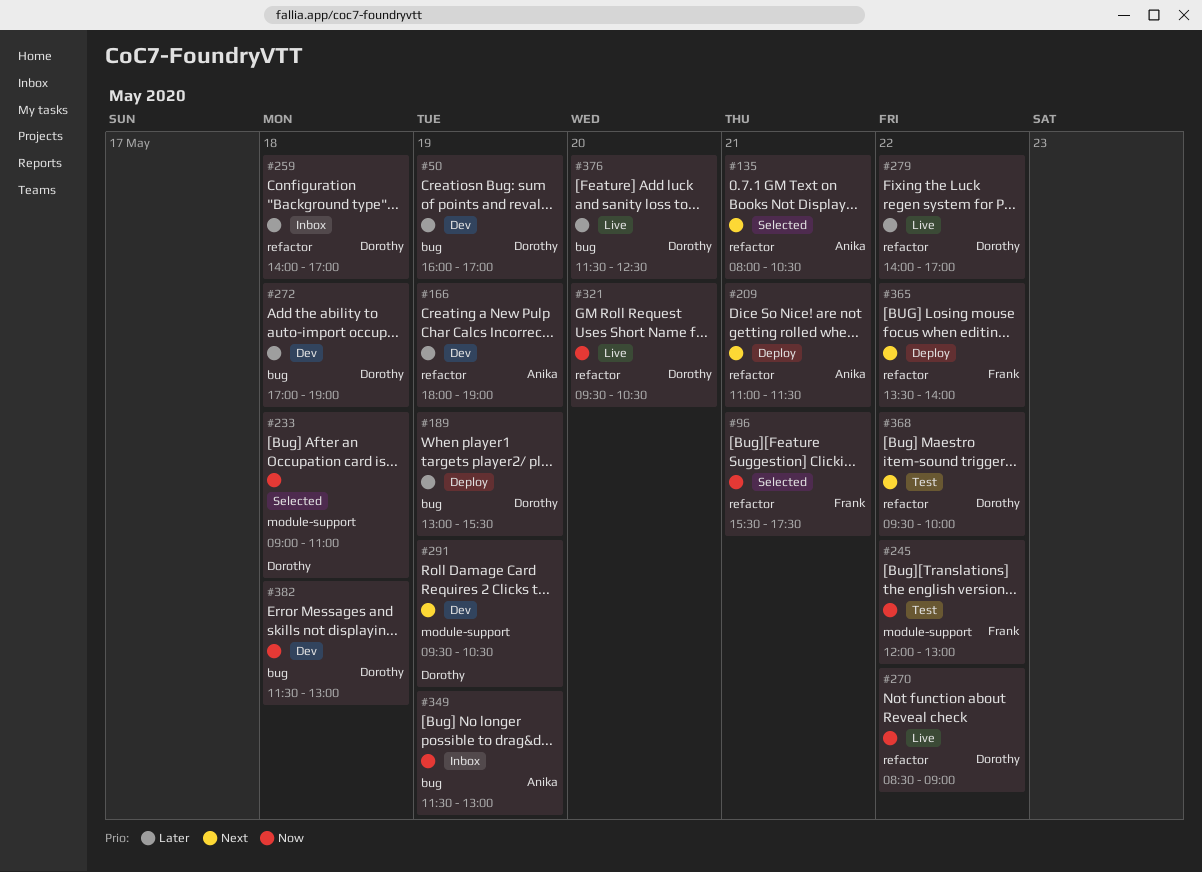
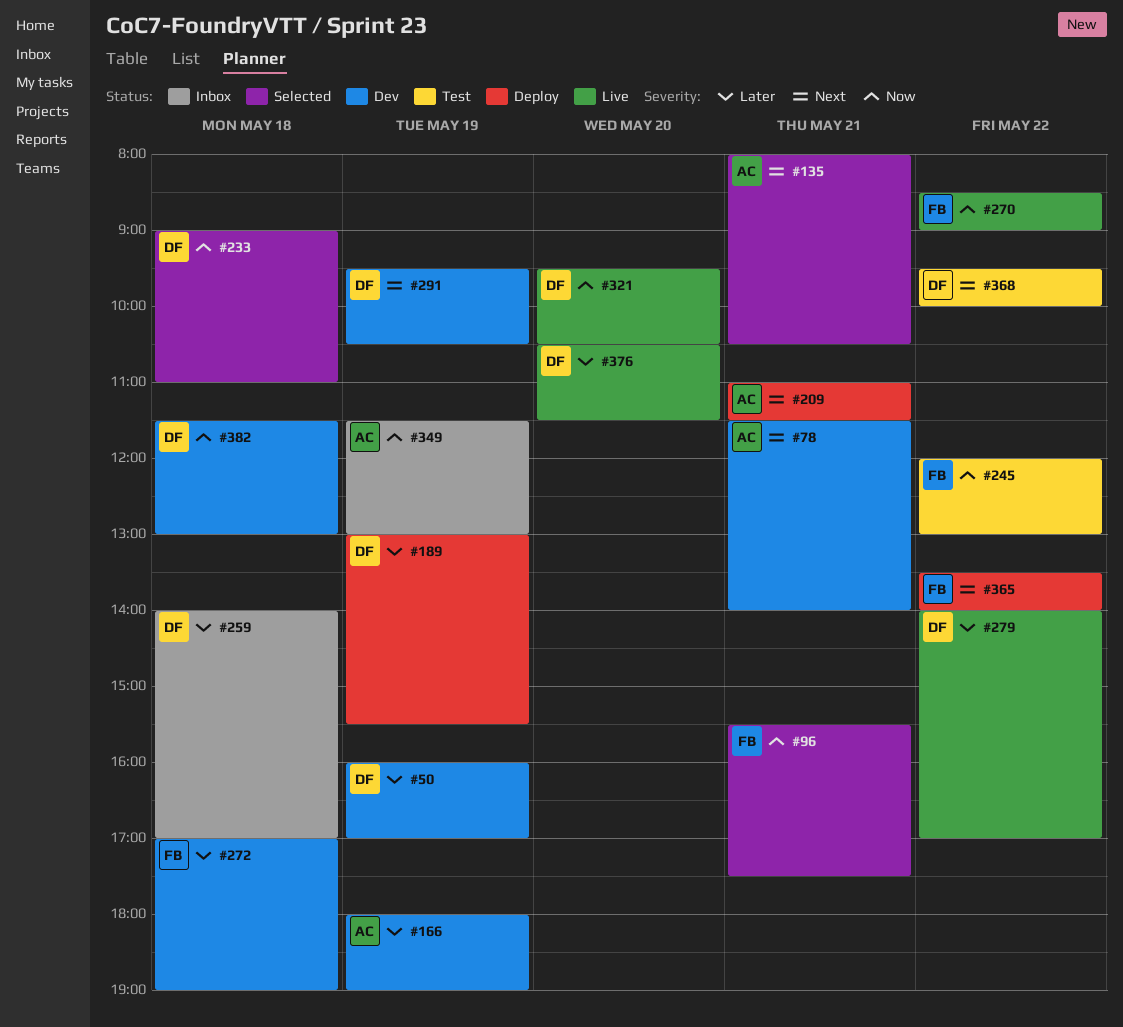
#78: none -> present
#270, owner: Dorothy -> Frank
#272, owner: Dorothy -> Frank
#376, begins: 11:30 -> 10:30
#376, ends: 12:30 -> 11:30

